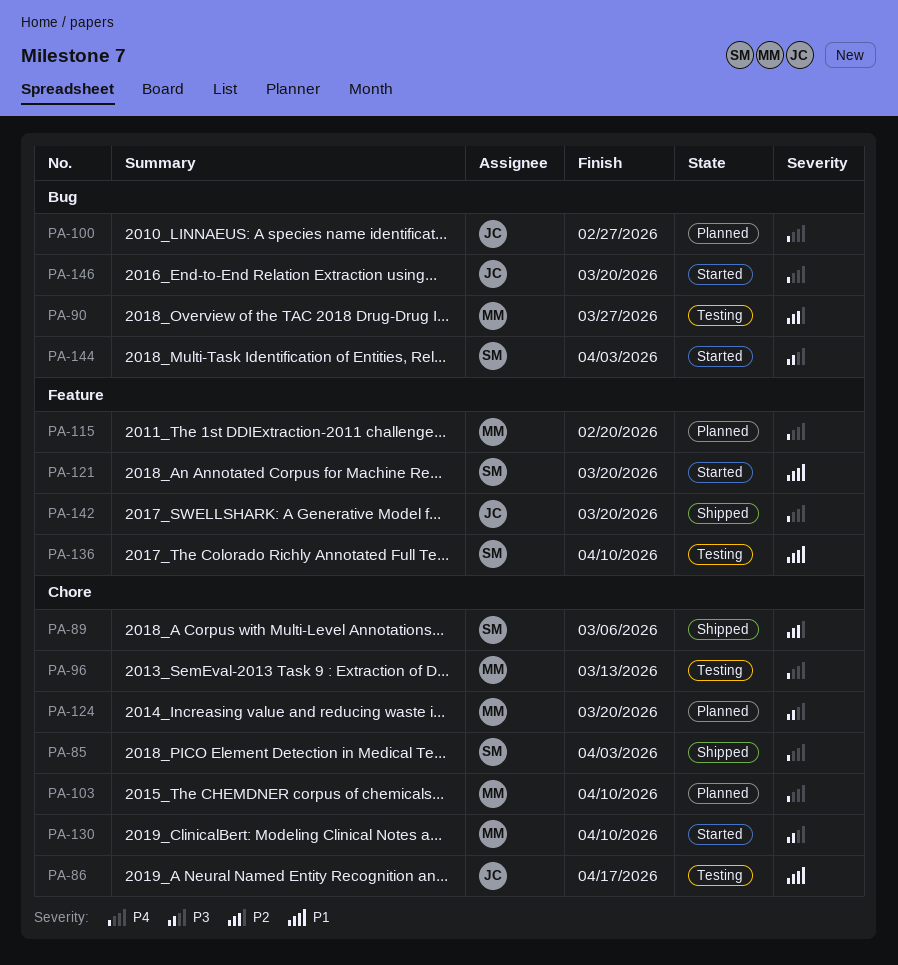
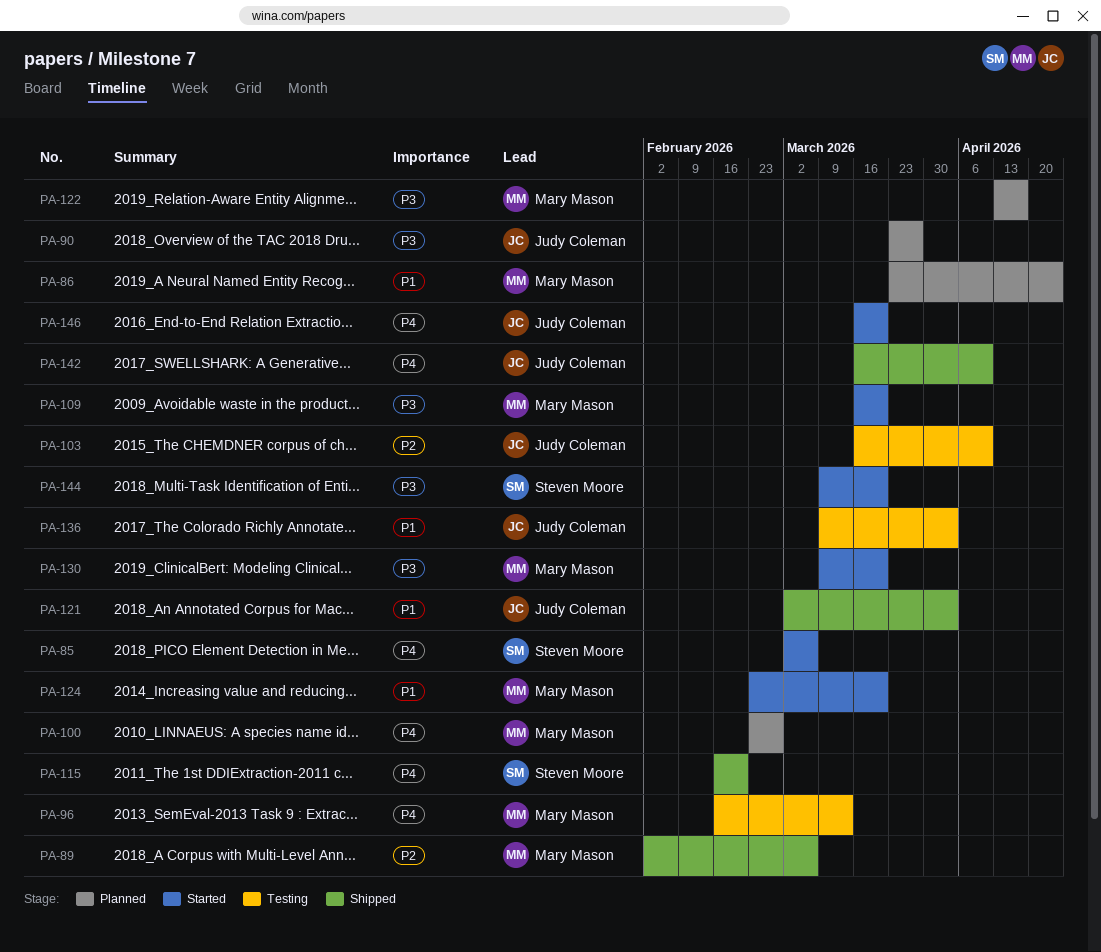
PA-85, status: Shipped -> Started
PA-85, due: Apr 3 -> Mar 6
PA-86, status: Testing -> Planned
PA-86, owner: Judy Coleman -> Mary Mason
PA-86, due: Apr 17 -> Apr 24
PA-89, owner: Steven Moore -> Mary Mason
PA-90, status: Testing -> Planned
PA-90, owner: Mary Mason -> Judy Coleman
PA-90, priority: P2 -> P3
PA-100, owner: Judy Coleman -> Mary Mason
PA-103, status: Planned -> Testing
PA-103, owner: Mary Mason -> Judy Coleman
PA-103, priority: P4 -> P2
PA-109: none -> present
PA-115, status: Planned -> Shipped
PA-115, owner: Mary Mason -> Steven Moore
PA-121, status: Started -> Shipped
PA-121, owner: Steven Moore -> Judy Coleman
PA-121, due: Mar 20 -> Apr 3
PA-122: none -> present
PA-124, status: Planned -> Started
PA-124, priority: P3 -> P1
PA-130, due: Apr 10 -> Mar 20
PA-136, owner: Steven Moore -> Judy Coleman
PA-136, due: Apr 10 -> Apr 3
PA-142, due: Mar 20 -> Apr 10
PA-144, due: Apr 3 -> Mar 20

